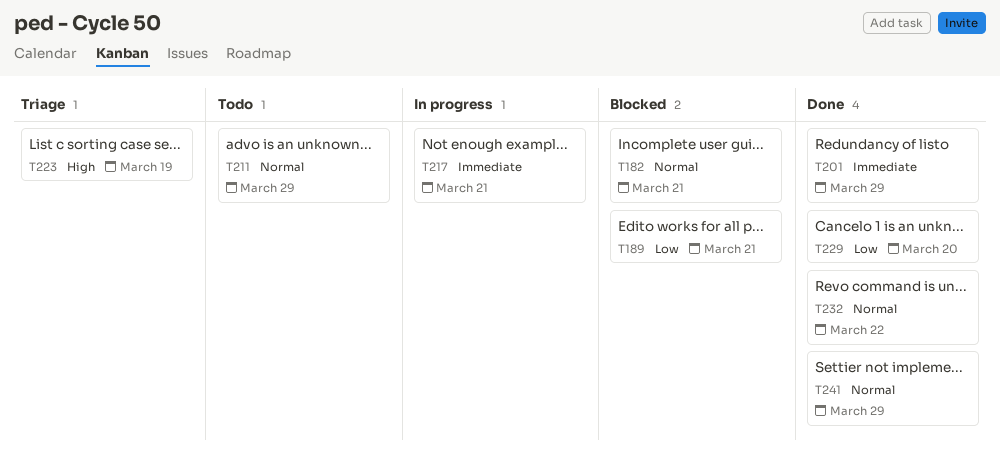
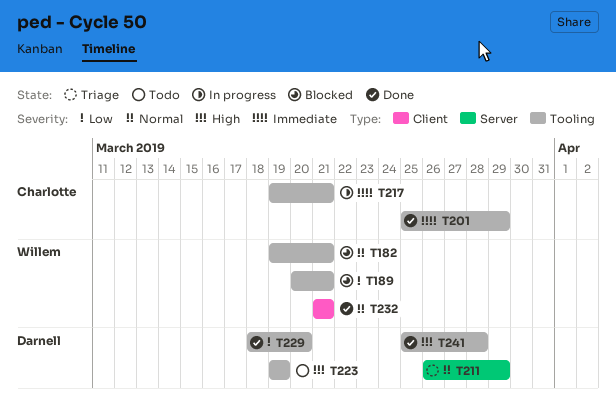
T211, status: Todo -> Triage
T223, status: Triage -> Todo
T232, due: Mar 22 -> Mar 21
T241, priority: Normal -> High
T241, due: Mar 29 -> Mar 28

